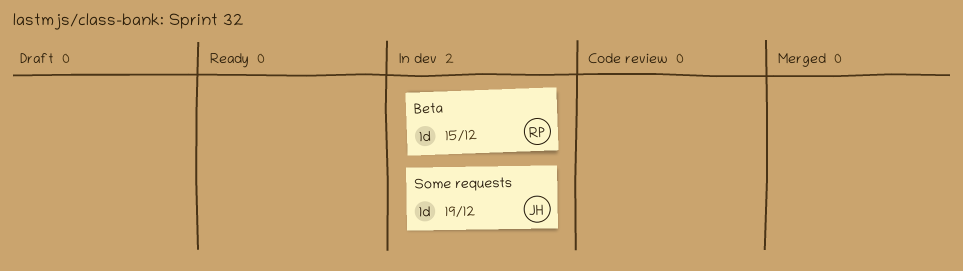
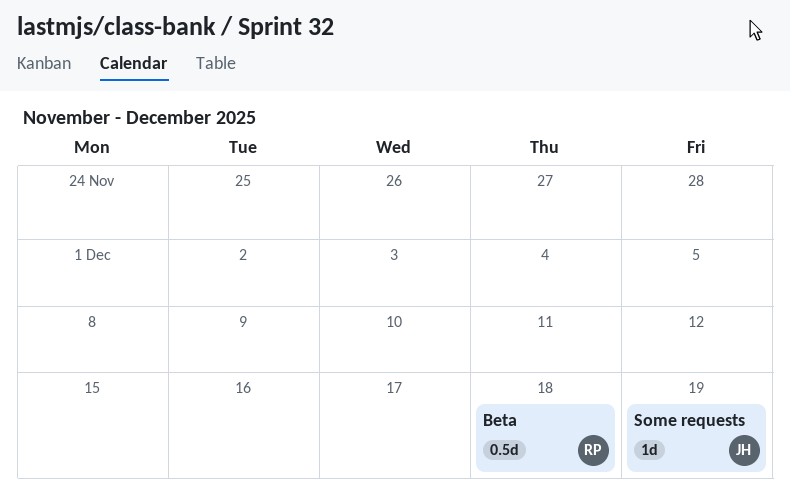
Beta, estimate: 1d -> 0.5d
Beta, due: Dec 15 -> Dec 18

